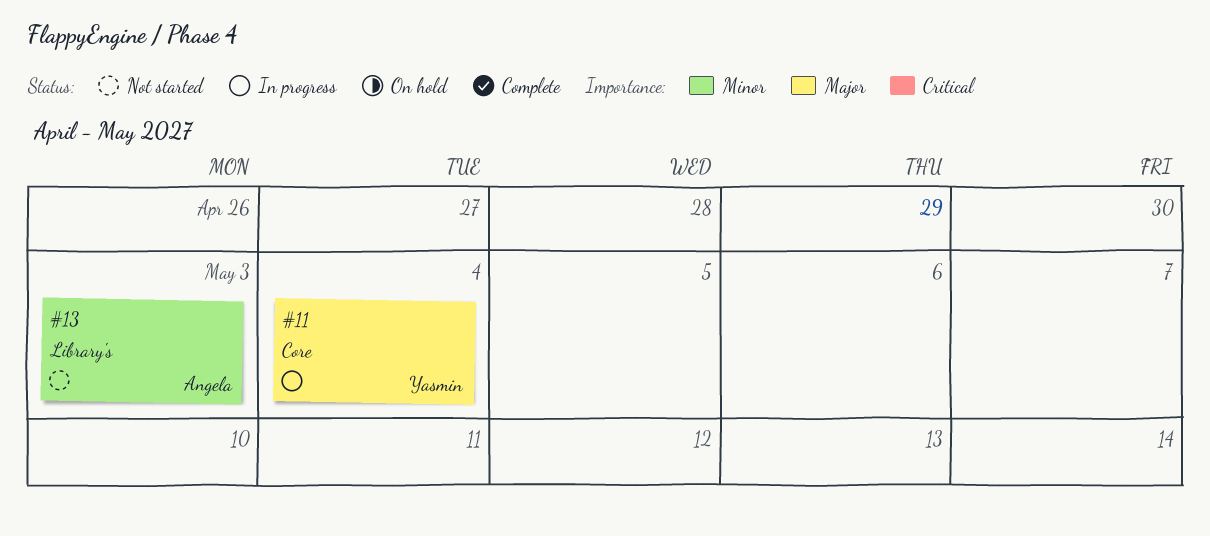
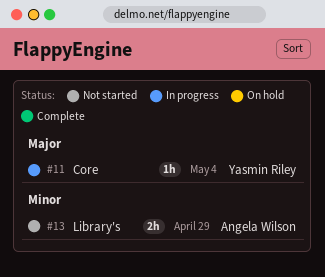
#13, due: May 3 -> Apr 29

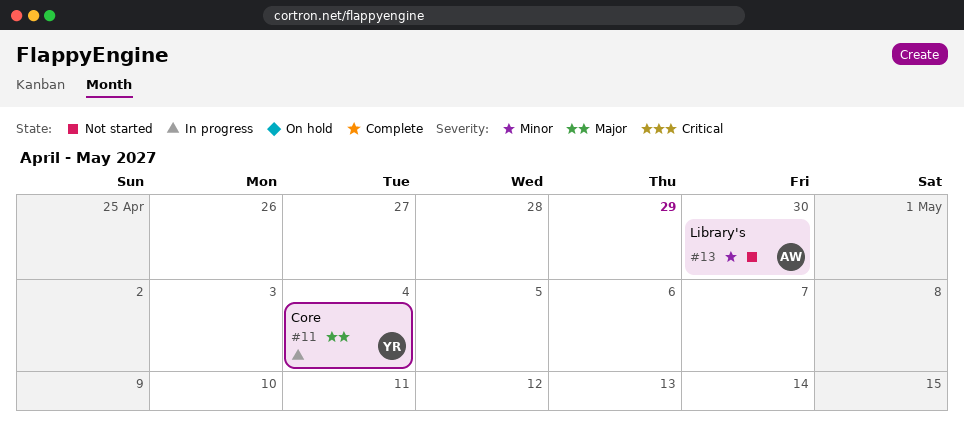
#13, due: Apr 29 -> Apr 30

